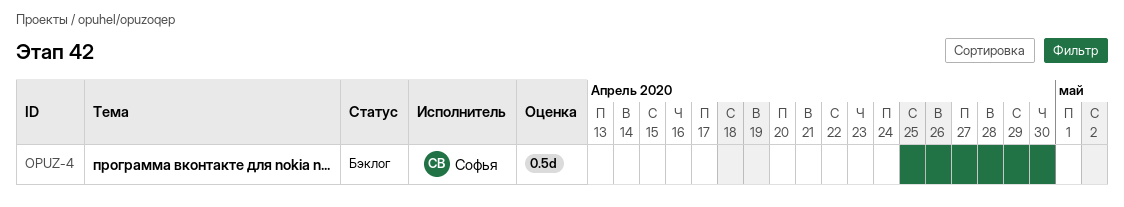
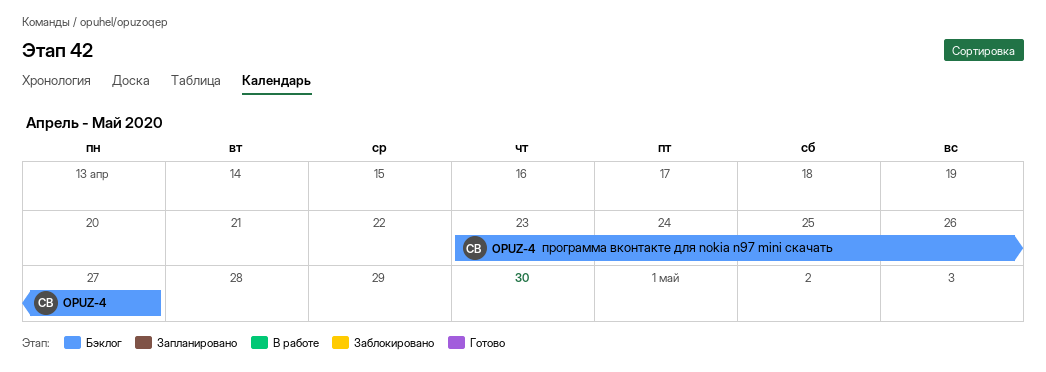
OPUZ-4, start: Apr 25 -> Apr 23
OPUZ-4, due: Apr 30 -> Apr 27

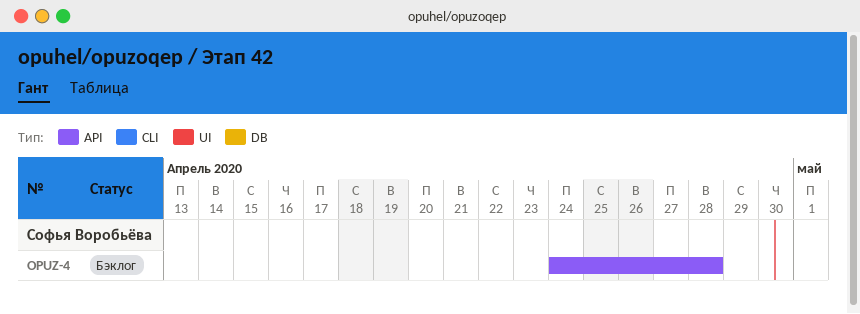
OPUZ-4, start: Apr 23 -> Apr 24
OPUZ-4, due: Apr 27 -> Apr 28

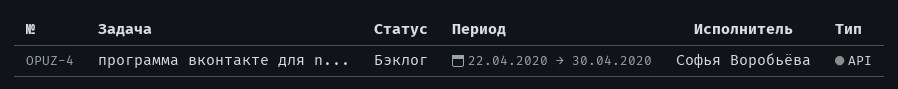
OPUZ-4, start: Apr 24 -> Apr 22
OPUZ-4, due: Apr 28 -> Apr 30

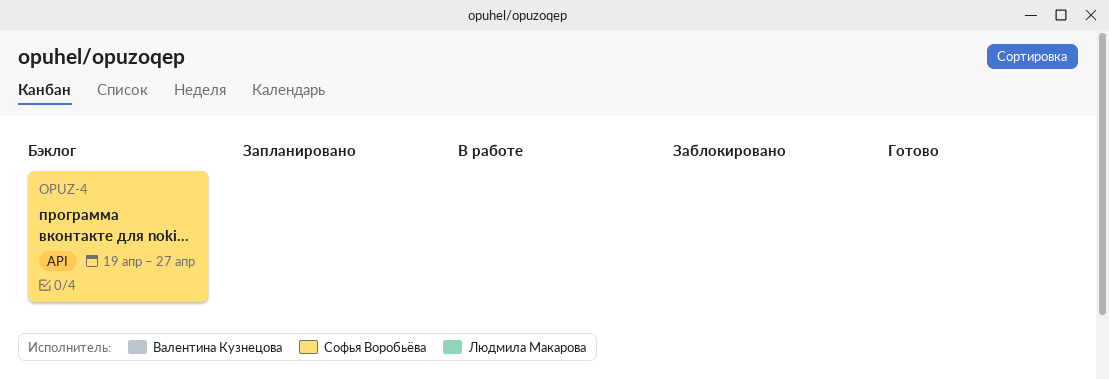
OPUZ-4, start: Apr 22 -> Apr 19
OPUZ-4, due: Apr 30 -> Apr 27

